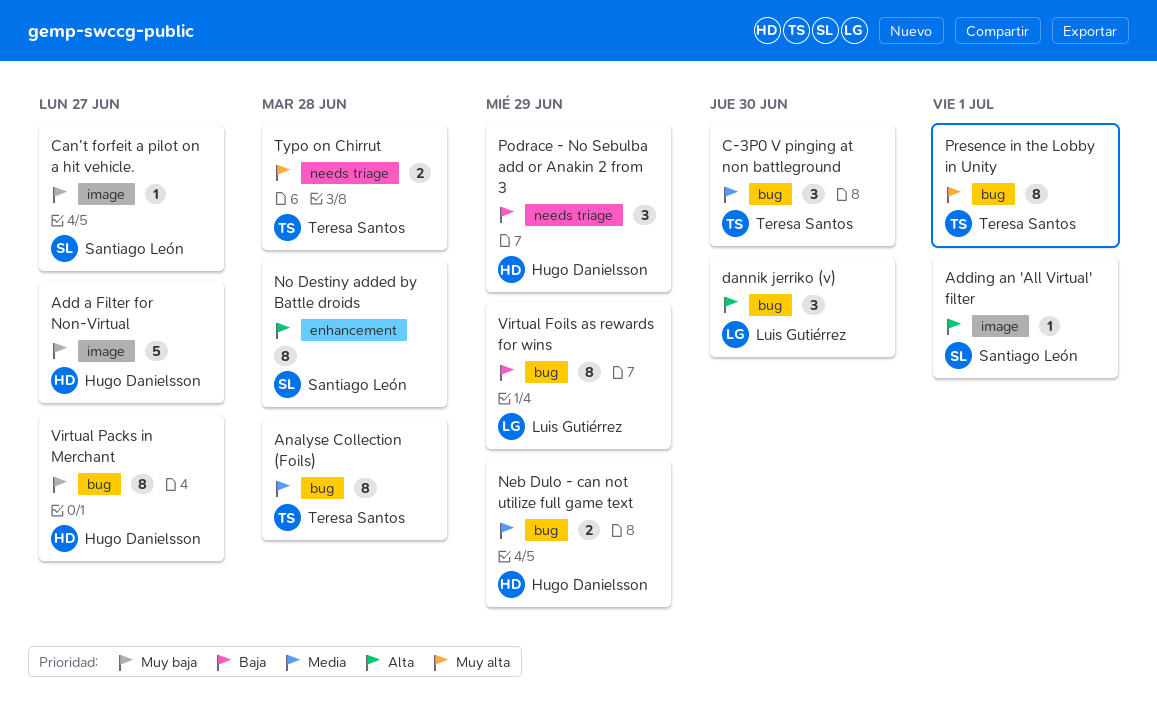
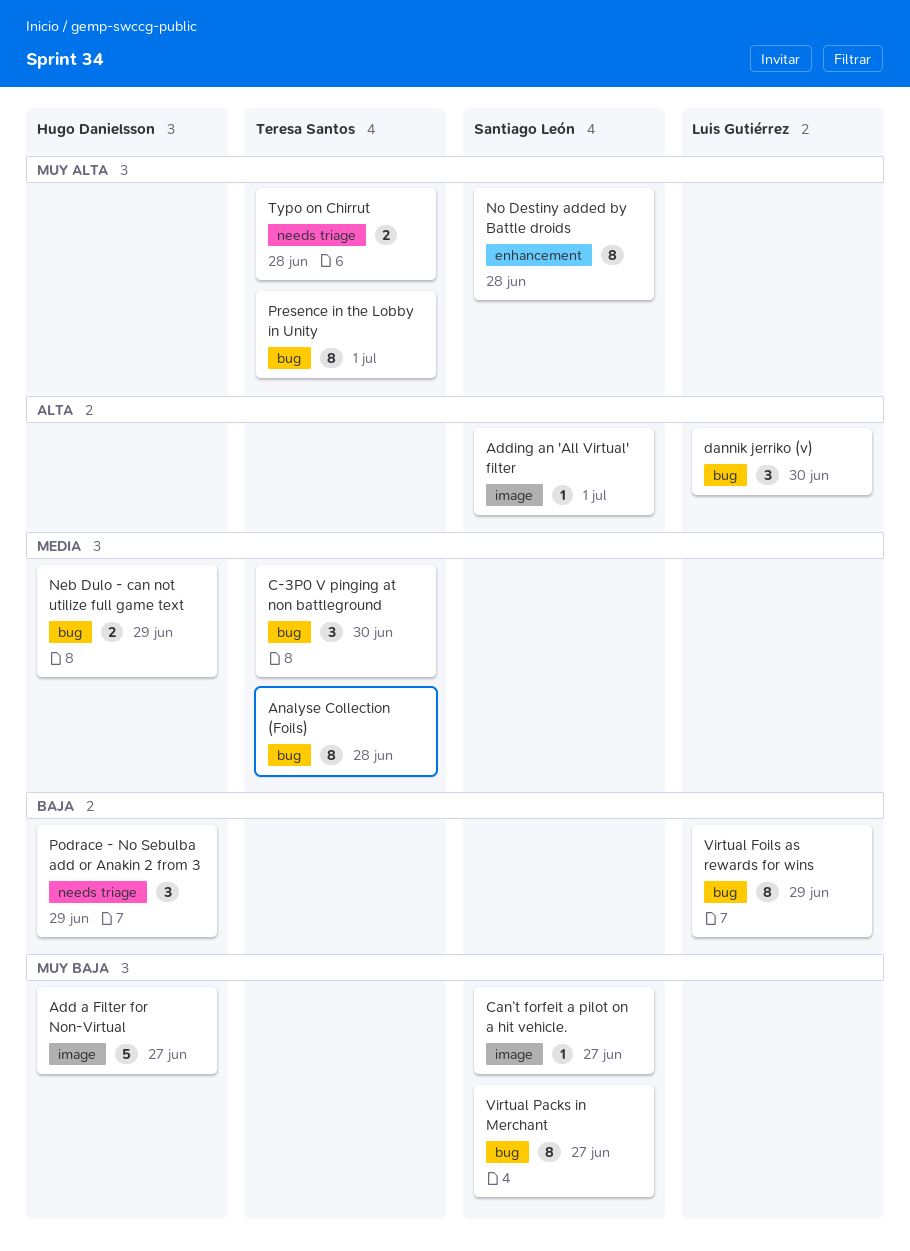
No Destiny added by Battle droids, priority: Alta -> Muy alta
Virtual Packs in Merchant, owner: Hugo Danielsson -> Santiago León

